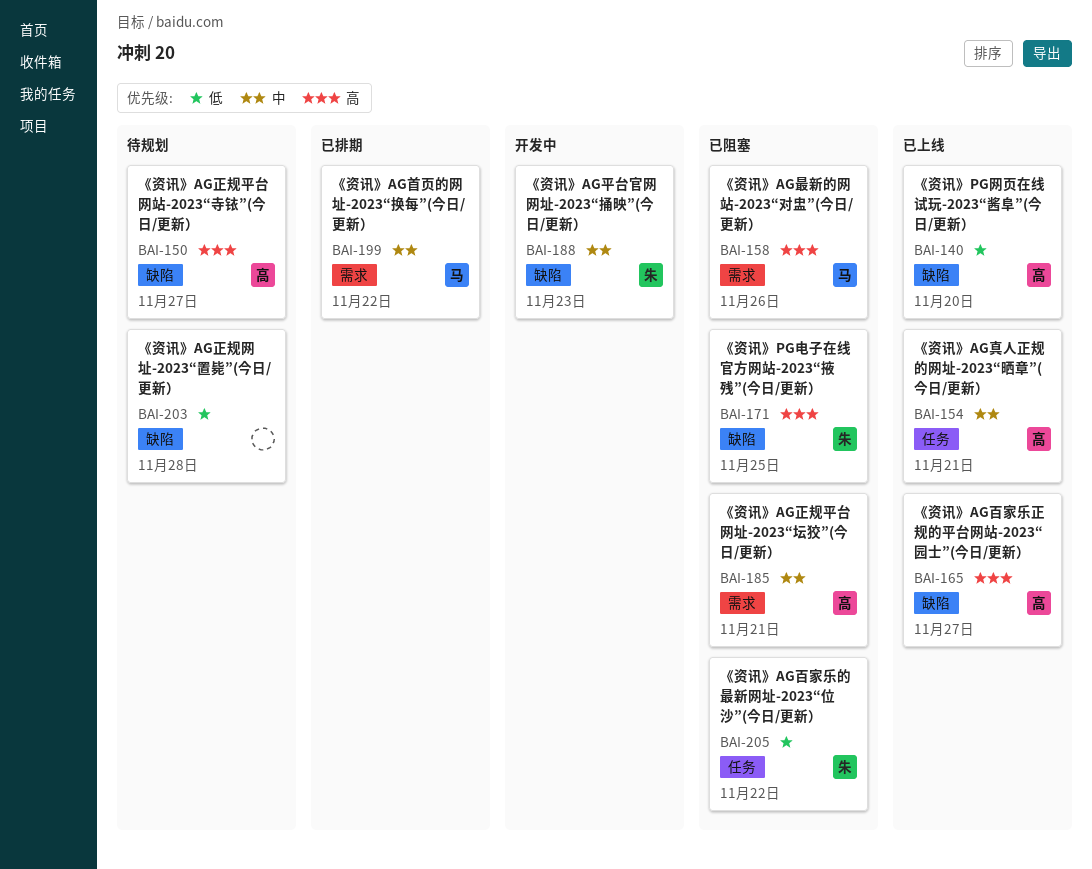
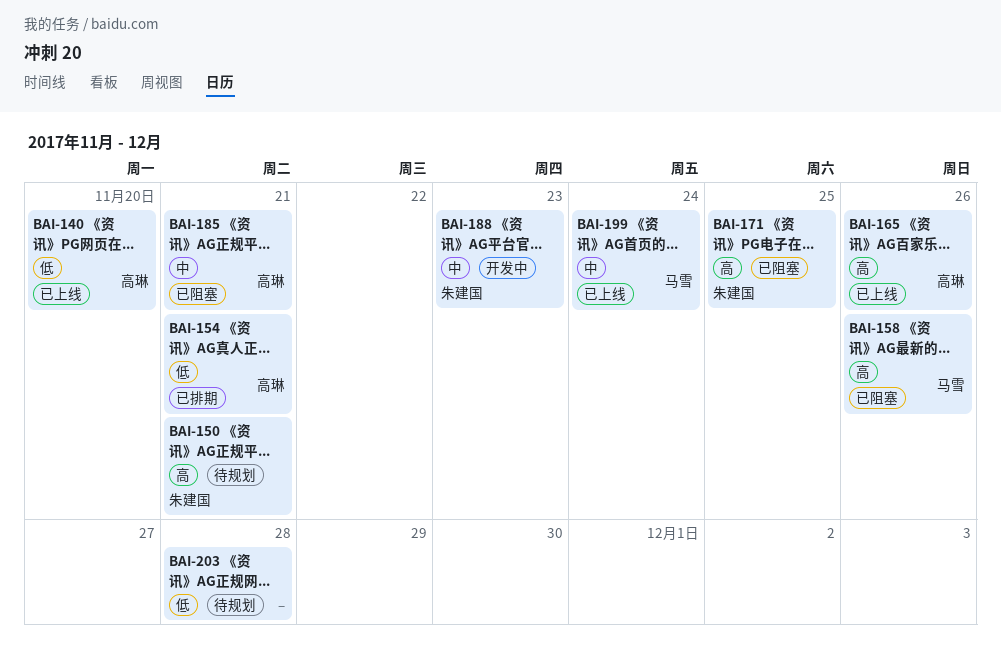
BAI-150, owner: 高琳 -> 朱建国
BAI-150, due: Nov 27 -> Nov 21
BAI-154, status: 已上线 -> 已排期
BAI-154, priority: 中 -> 低
BAI-165, due: Nov 27 -> Nov 26
BAI-199, status: 已排期 -> 已上线
BAI-199, due: Nov 22 -> Nov 24
BAI-205: present -> none

